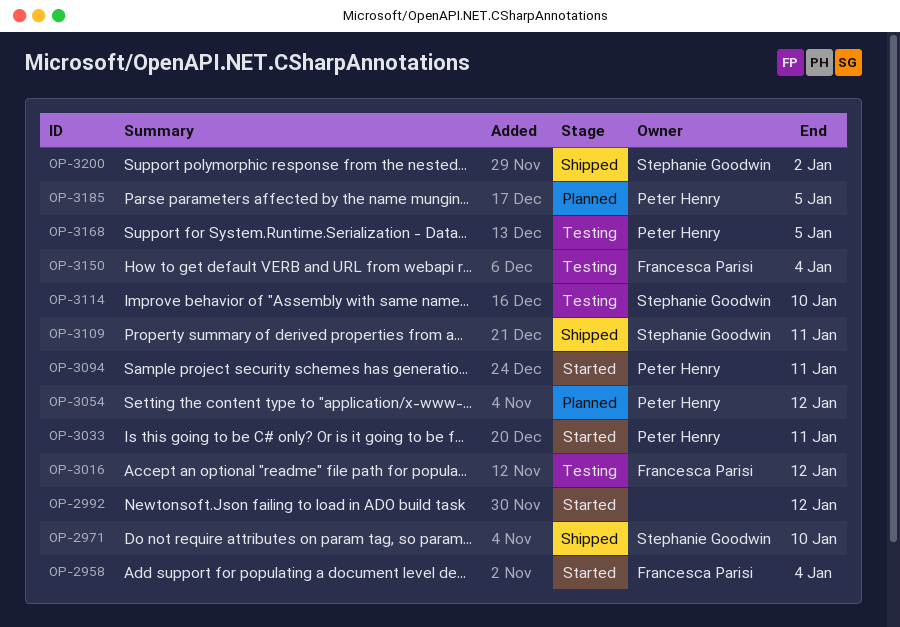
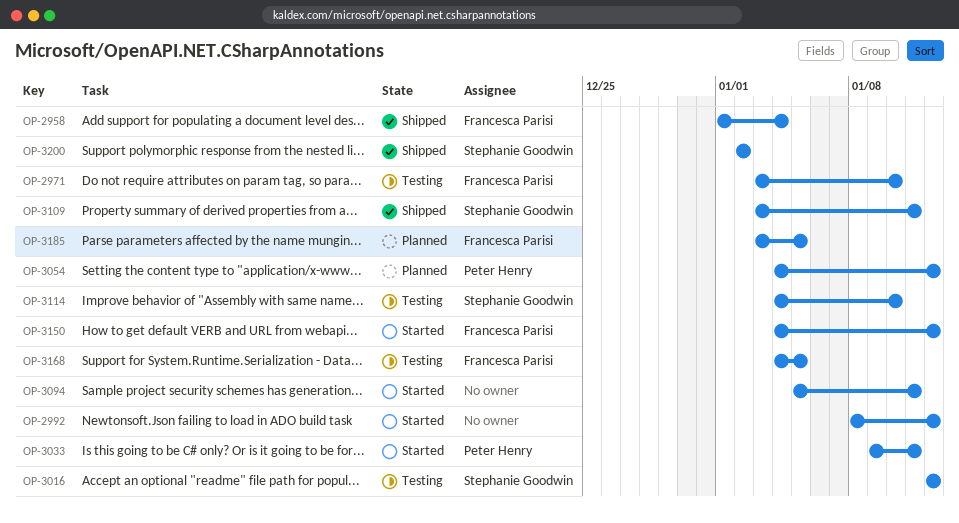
OP-2958, status: Started -> Shipped
OP-2971, status: Shipped -> Testing
OP-2971, owner: Stephanie Goodwin -> Francesca Parisi
OP-3016, owner: Francesca Parisi -> Stephanie Goodwin
OP-3094, owner: Peter Henry -> none
OP-3150, status: Testing -> Started
OP-3150, due: Jan 4 -> Jan 12
OP-3168, owner: Peter Henry -> Francesca Parisi
OP-3185, owner: Peter Henry -> Francesca Parisi

